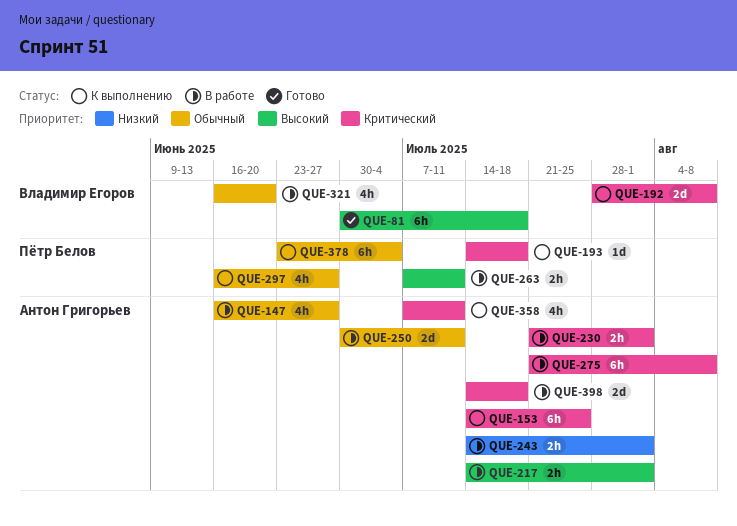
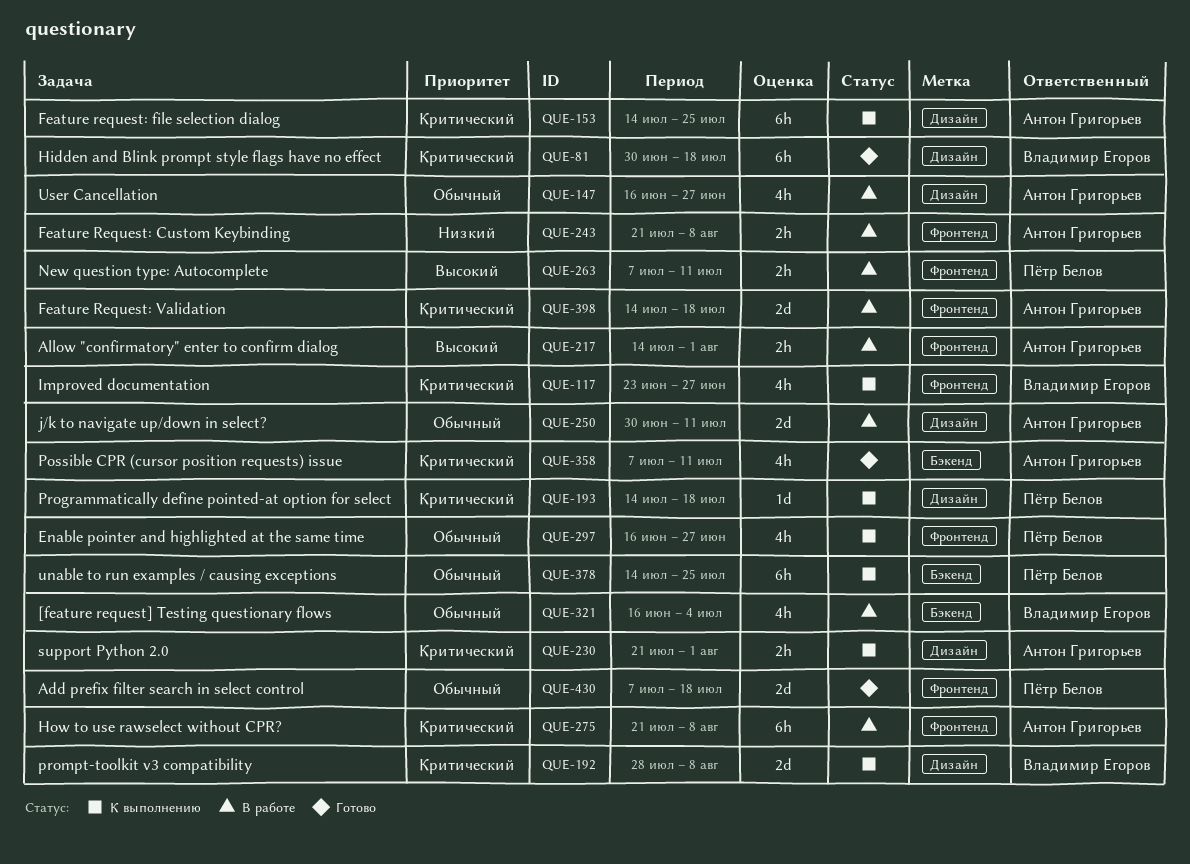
QUE-81, priority: Высокий -> Критический
QUE-117: none -> present
QUE-230, status: В работе -> К выполнению
QUE-243, start: Jul 14 -> Jul 21
QUE-243, due: Aug 1 -> Aug 8
QUE-321, due: Jun 20 -> Jul 4
QUE-358, status: К выполнению -> Готово
QUE-378, start: Jun 23 -> Jul 14
QUE-378, due: Jul 4 -> Jul 25
QUE-430: none -> present

